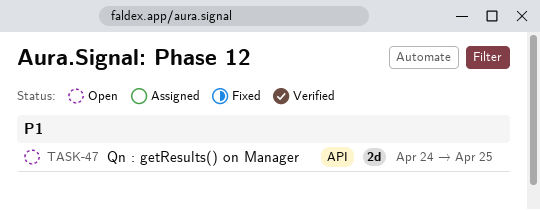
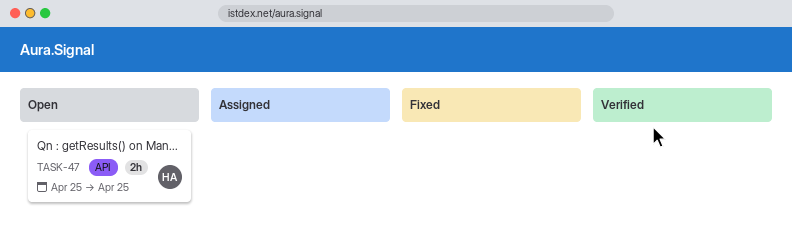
TASK-47, estimate: 2d -> 2h
TASK-47, start: Apr 24 -> Apr 25

